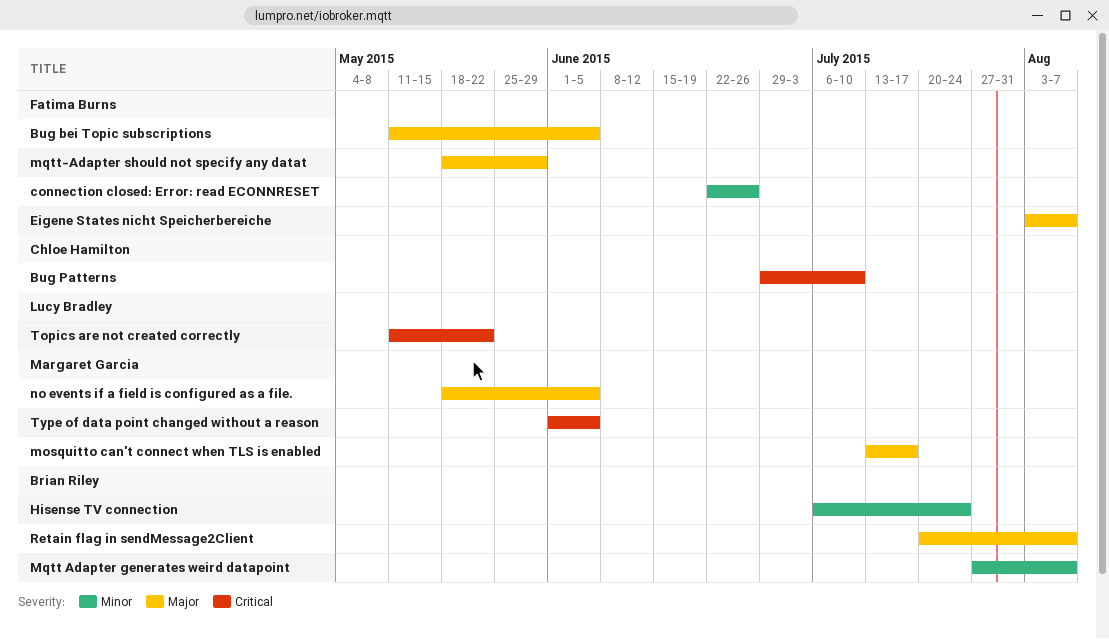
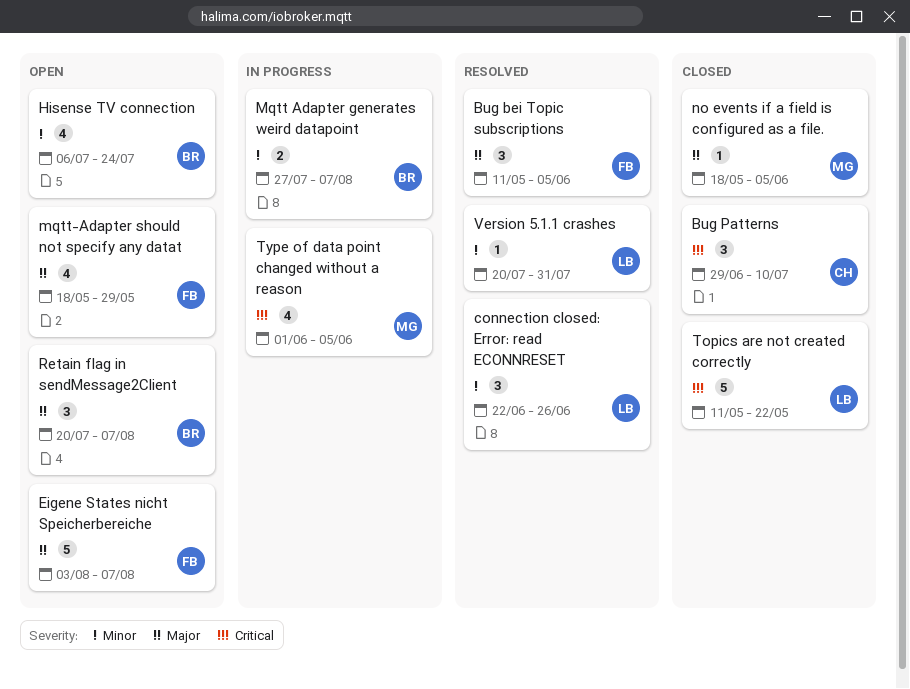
connection closed: Error: read ECONNRESET, owner: Fatima Burns -> Lucy Bradley
mosquitto can't connect when TLS is enabled: present -> none
Version 5.1.1 crashes: none -> present

